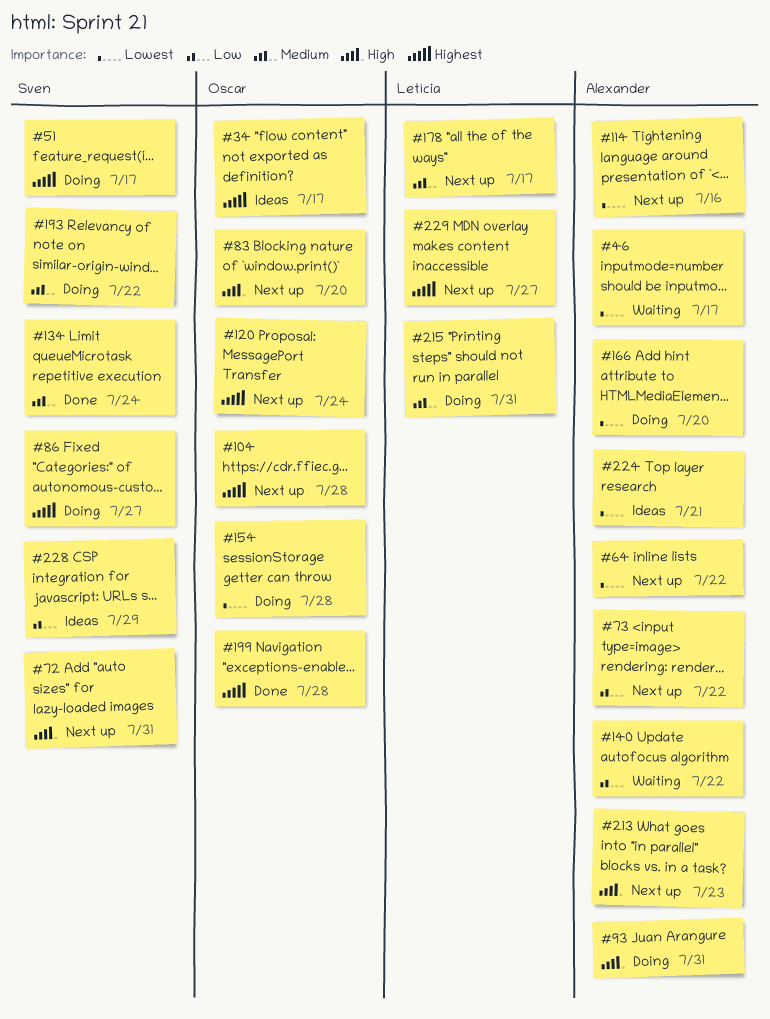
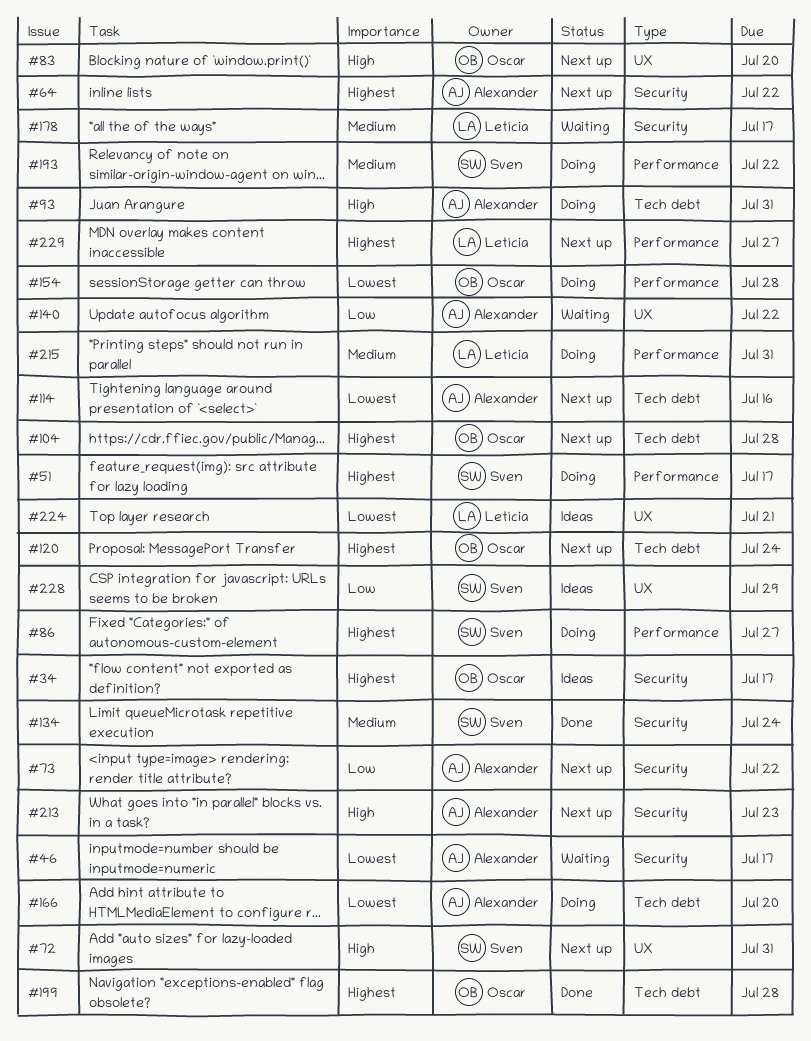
#64, priority: Lowest -> Highest
#178, status: Next up -> Waiting
#224, owner: Alexander -> Letícia

